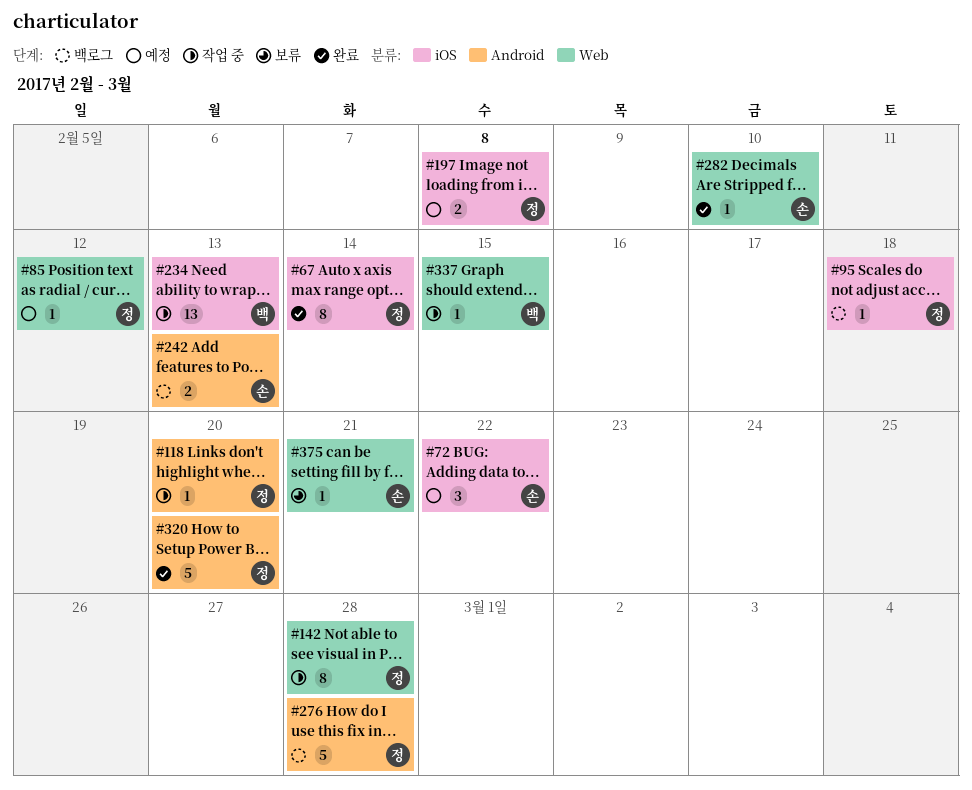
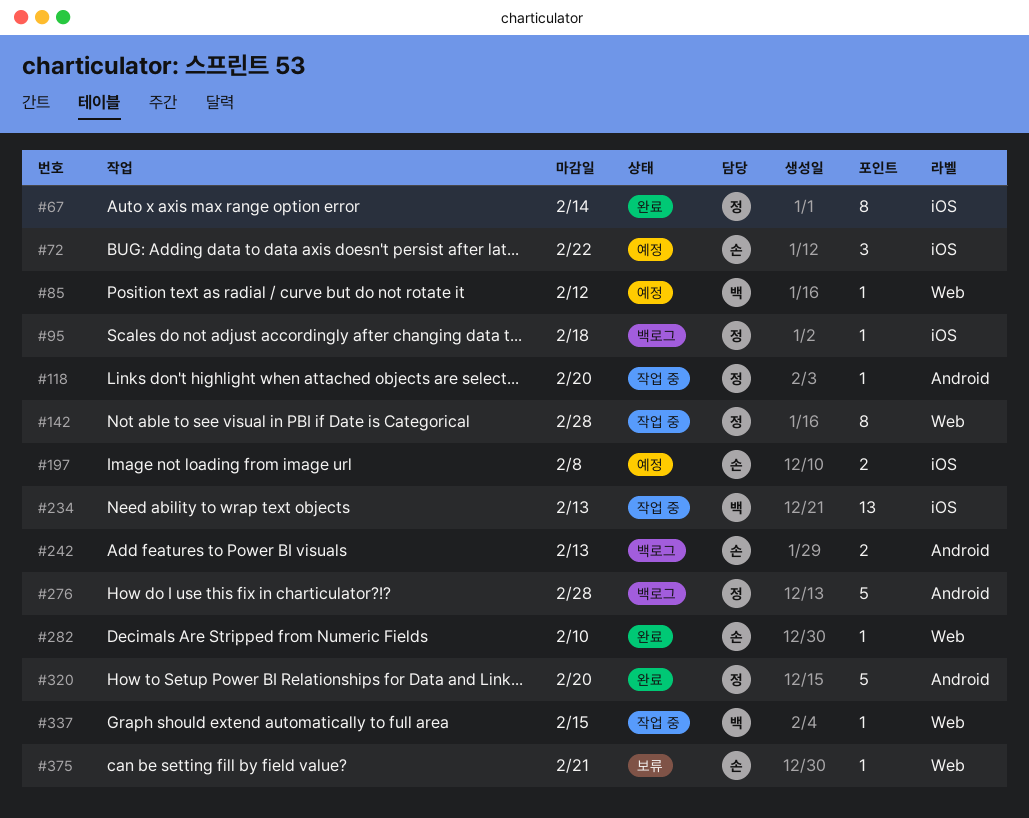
#85, owner: 정 -> 백
#197, owner: 정 -> 손

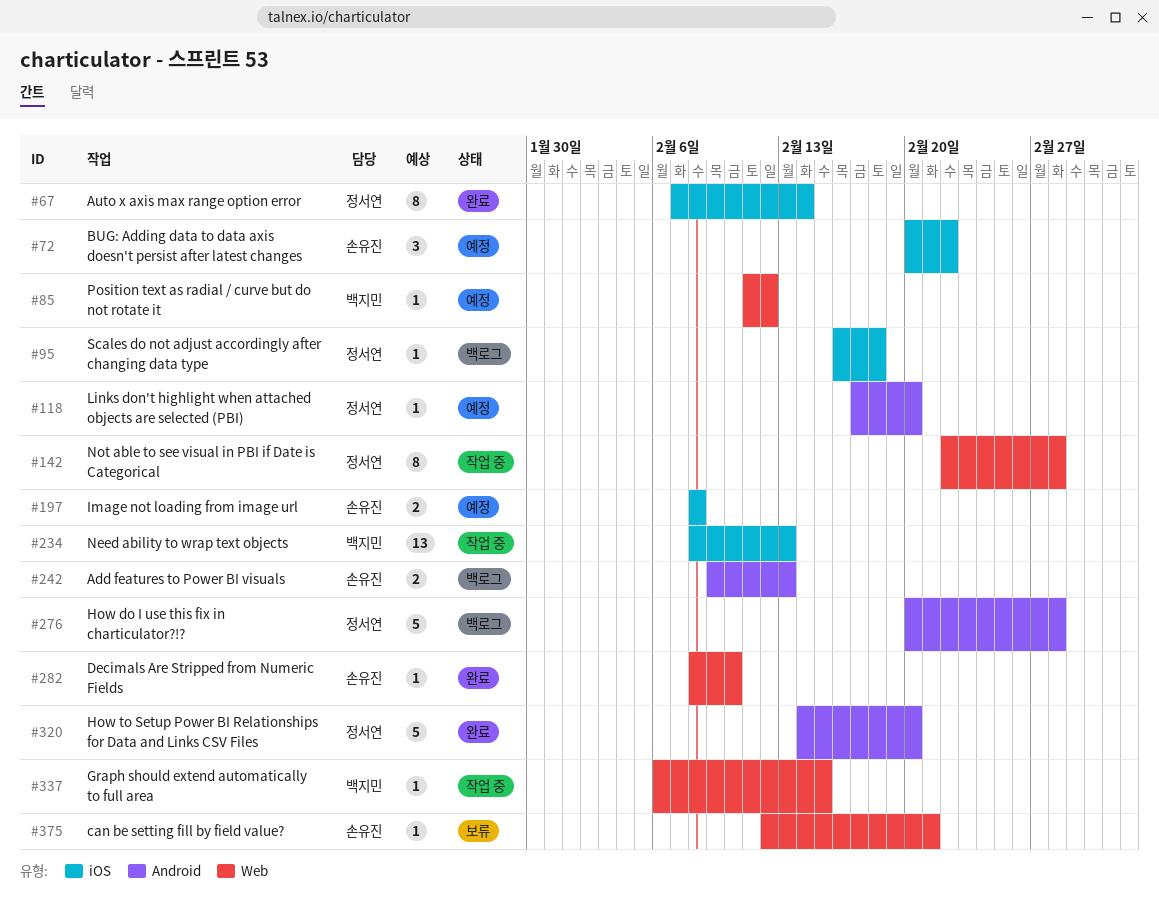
#118, status: 작업 중 -> 예정

